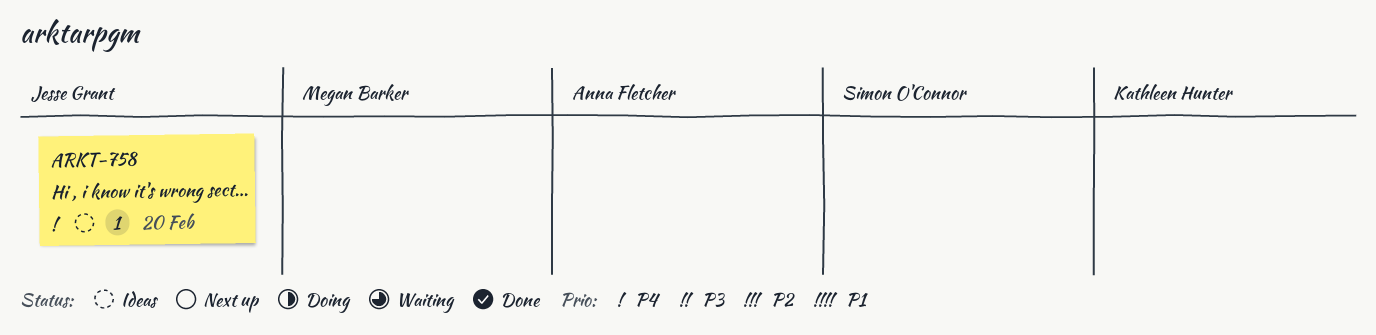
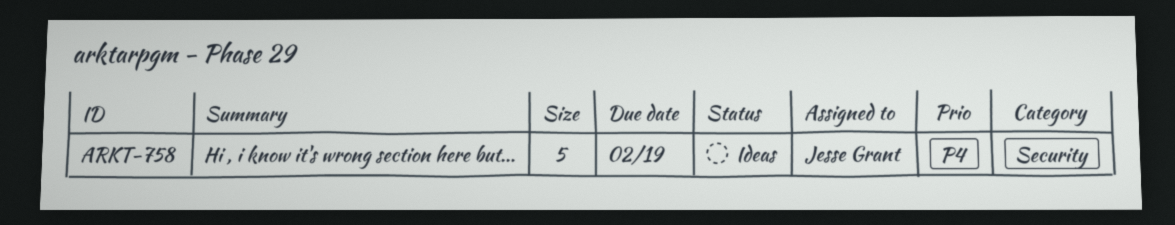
ARKT-758, estimate: 1 -> 5
ARKT-758, due: Feb 20 -> Feb 19

